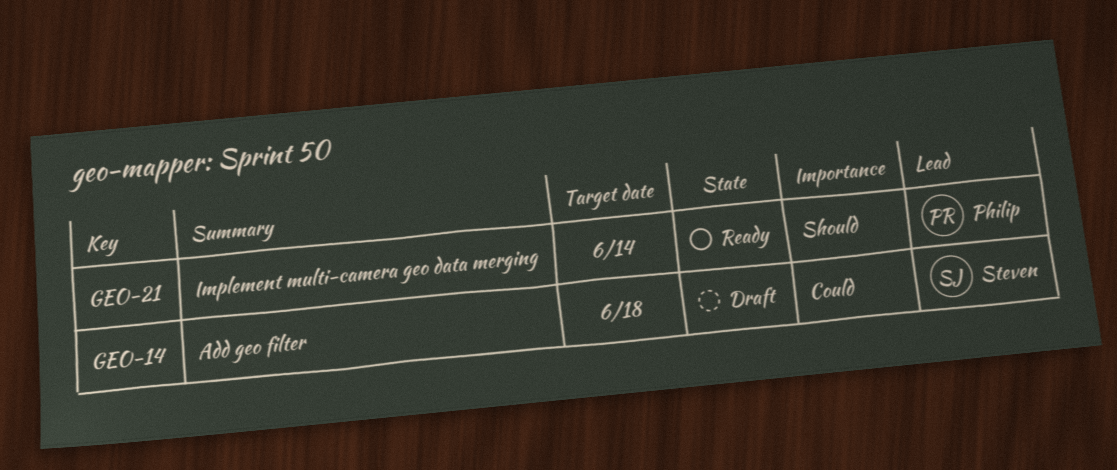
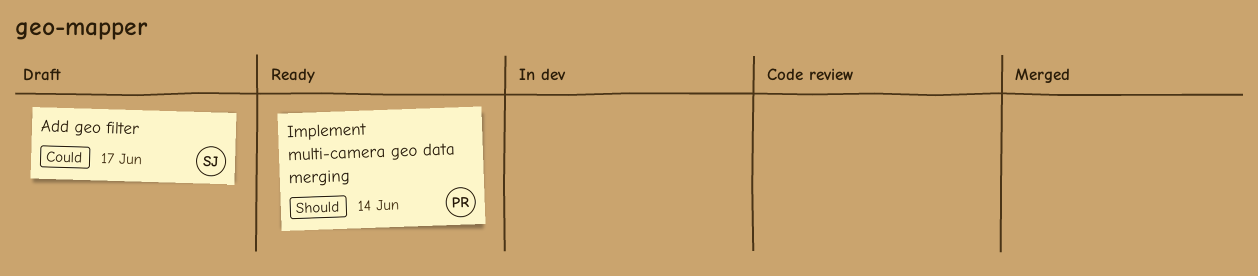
Add geo filter, due: Jun 18 -> Jun 17

